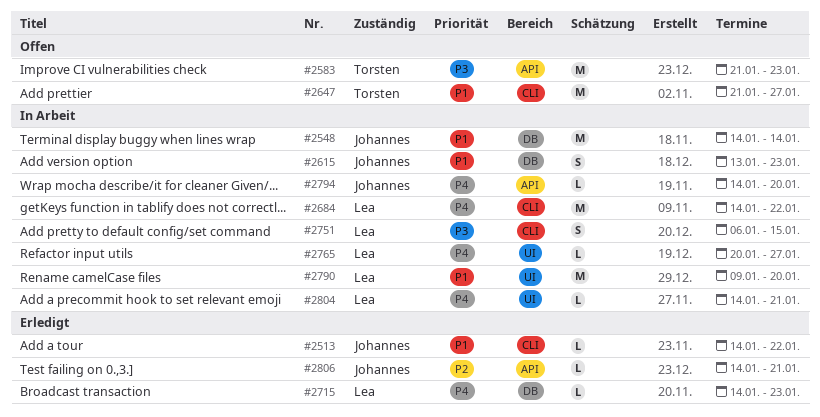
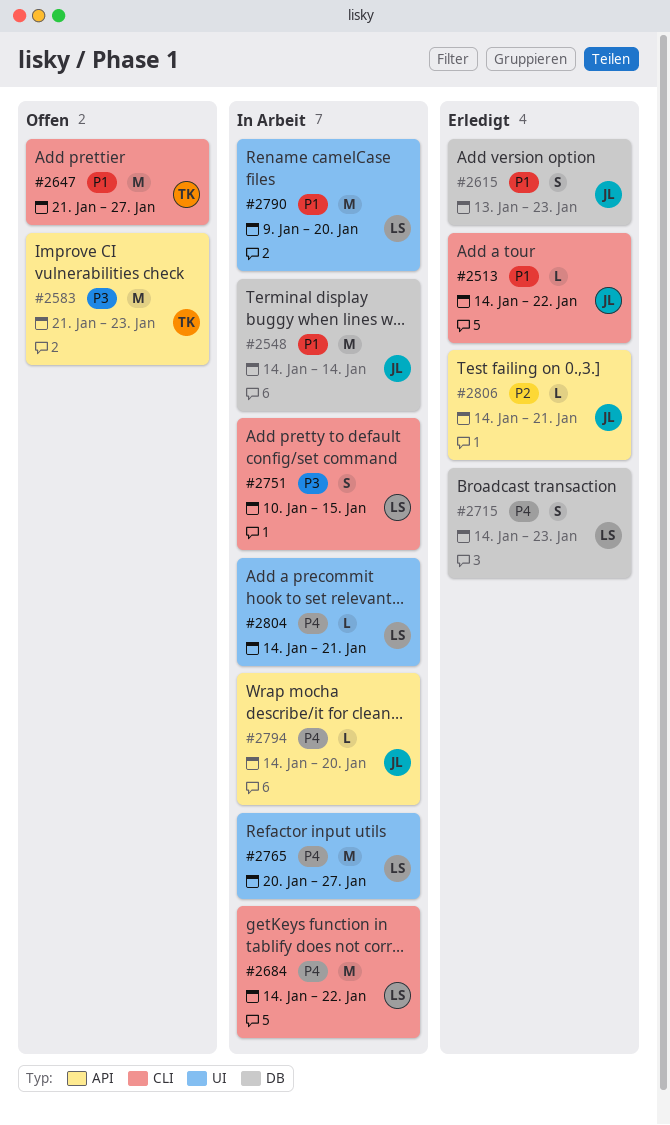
#2615, status: In Arbeit -> Erledigt
#2715, estimate: L -> S
#2751, start: Jan 6 -> Jan 10
#2765, estimate: L -> M

